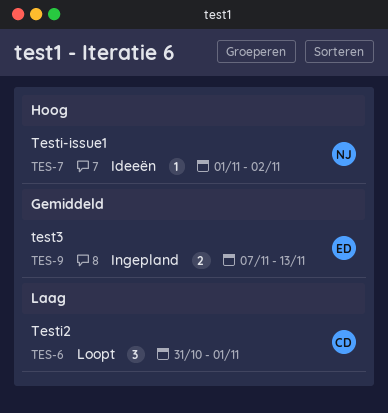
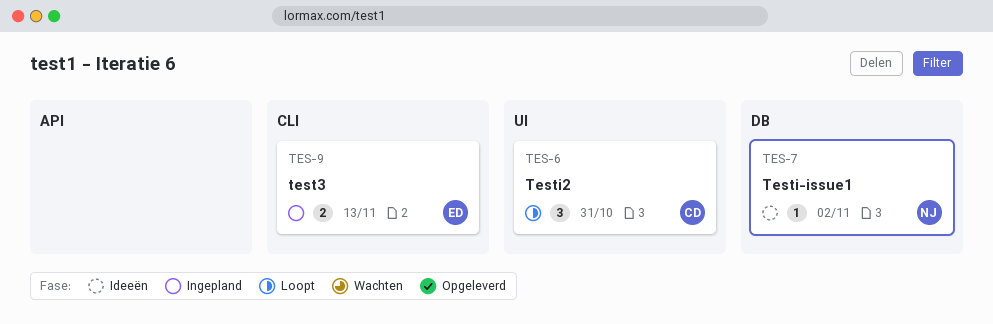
TES-6, due: Nov 1 -> Oct 31

